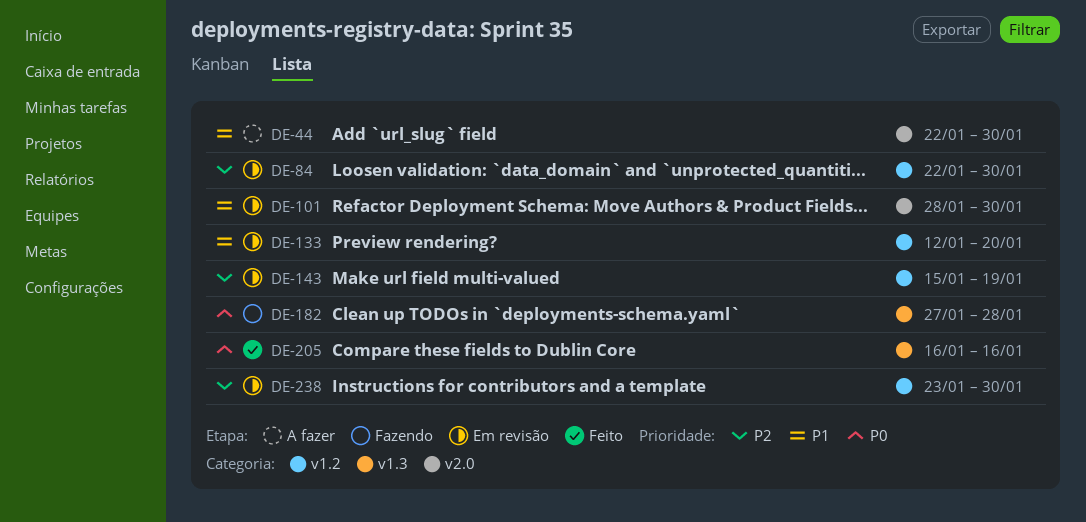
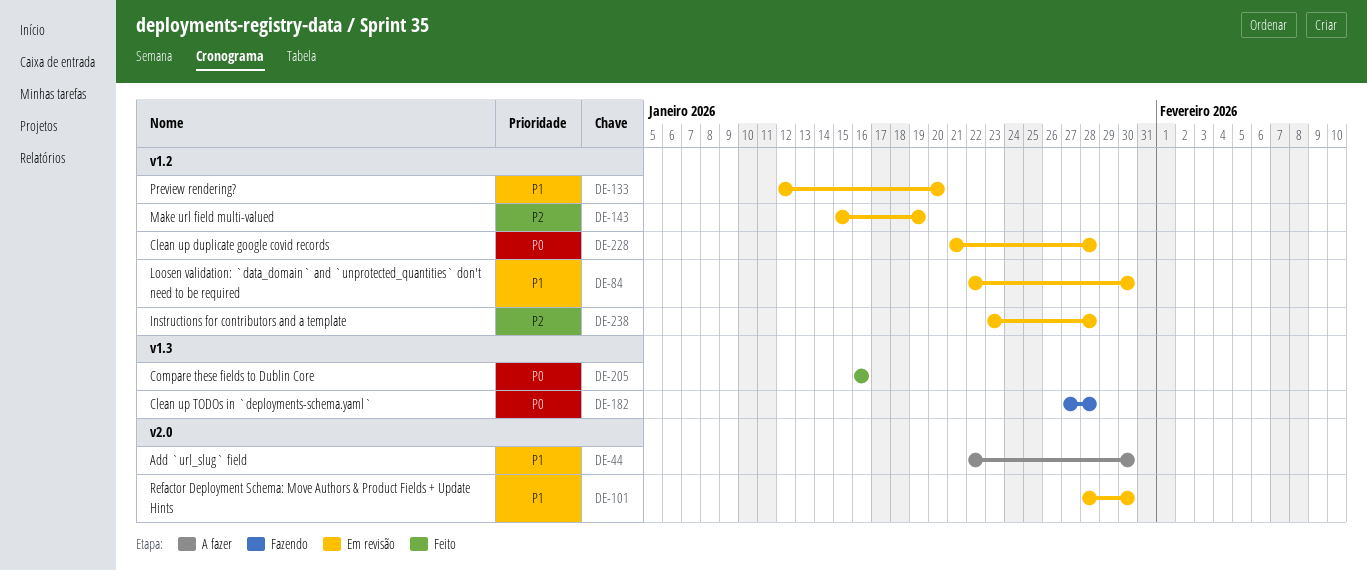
DE-84, priority: P2 -> P1
DE-228: none -> present
DE-238, due: Jan 30 -> Jan 28

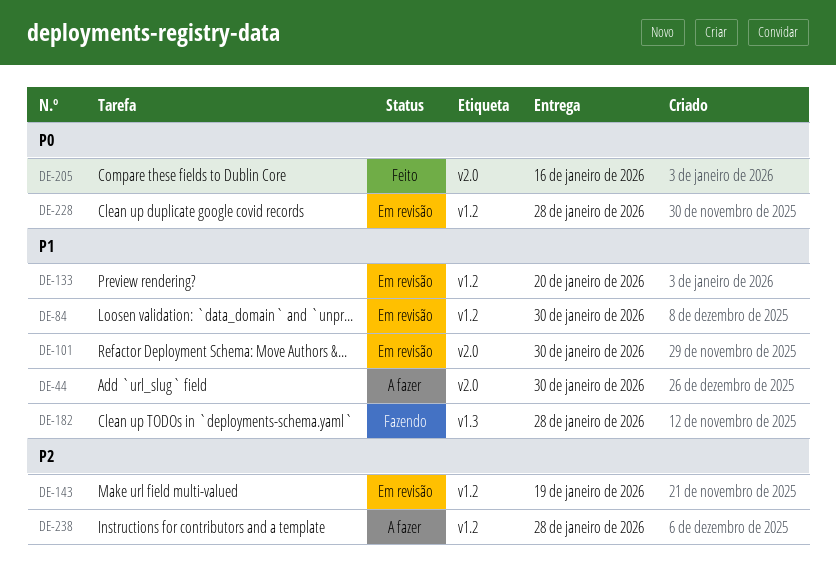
DE-182, priority: P0 -> P1
DE-205, label: v1.3 -> v2.0
DE-238, status: Em revisão -> A fazer

